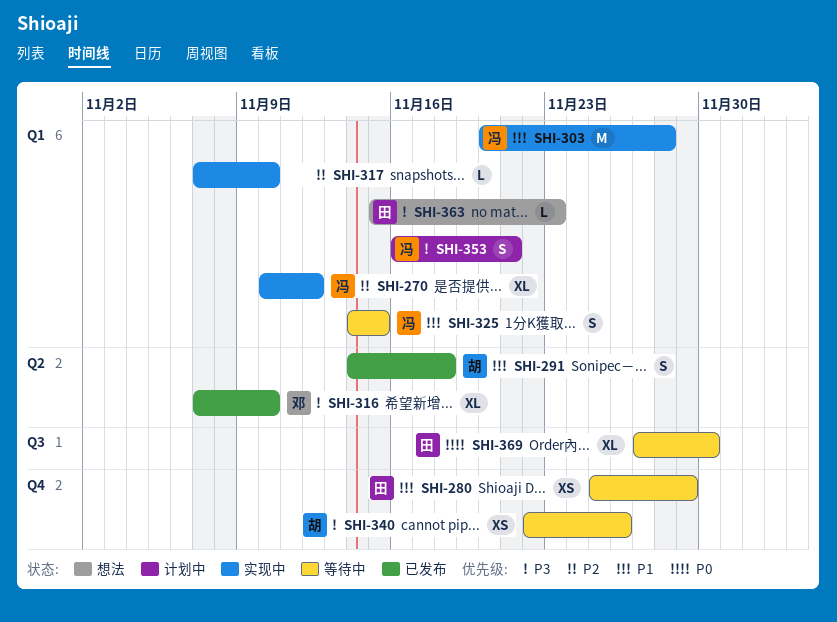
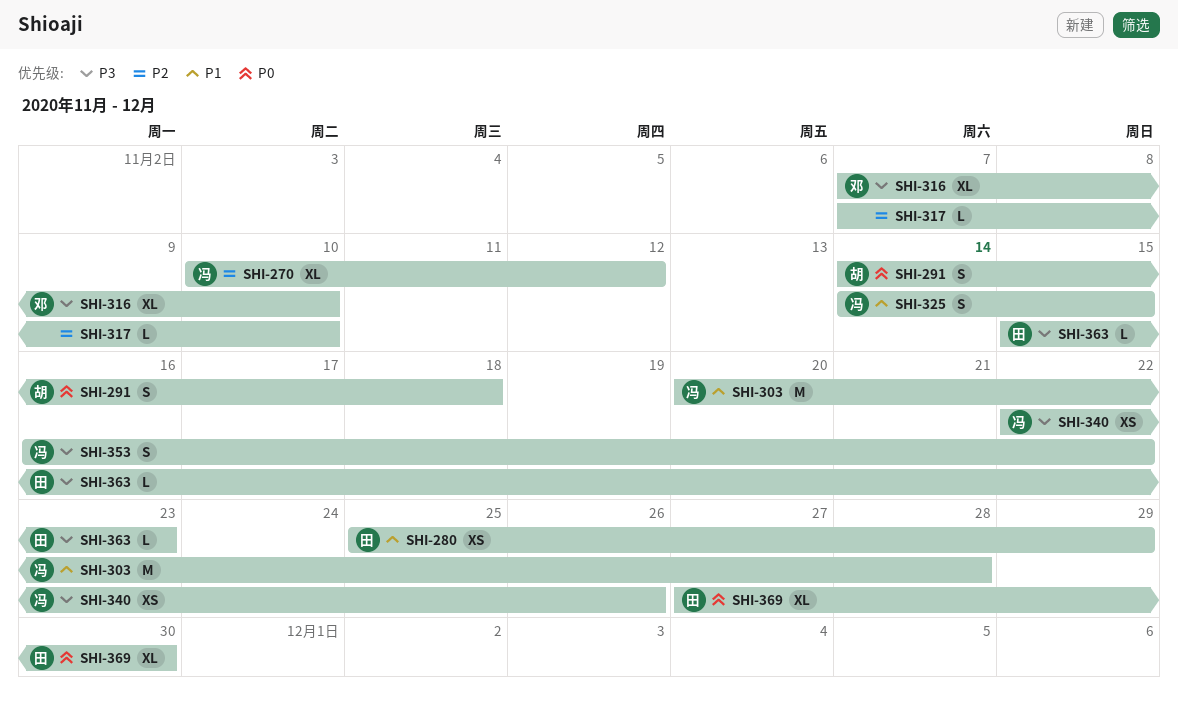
SHI-291, priority: P1 -> P0
SHI-340, owner: 胡 -> 冯
SHI-353, due: Nov 21 -> Nov 22

